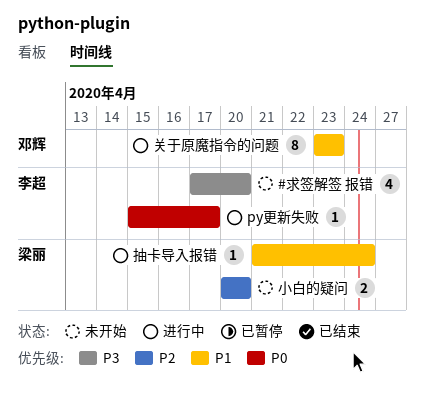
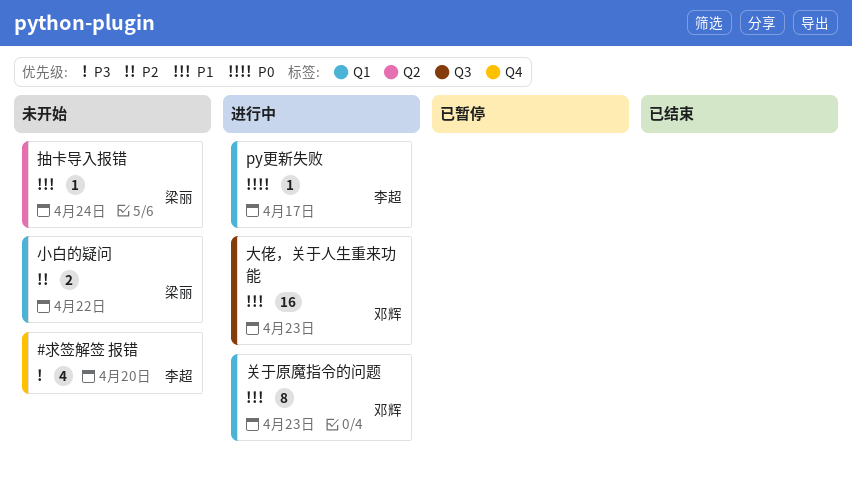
大佬，关于人生重来功能: none -> present
小白的疑问, due: Apr 20 -> Apr 22
抽卡导入报错, status: 进行中 -> 未开始

